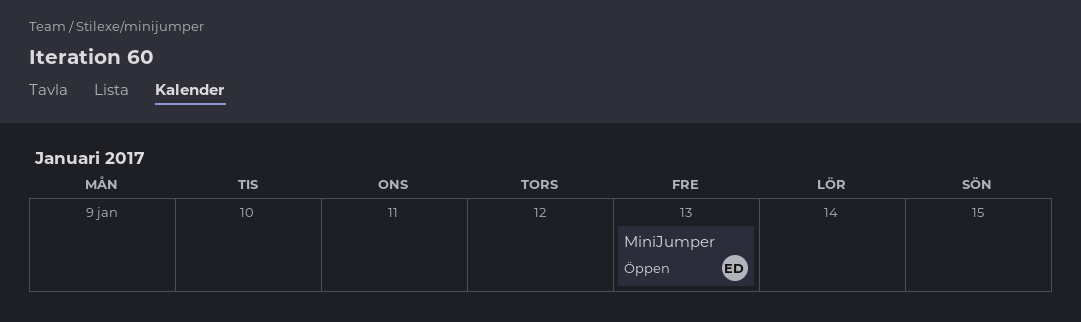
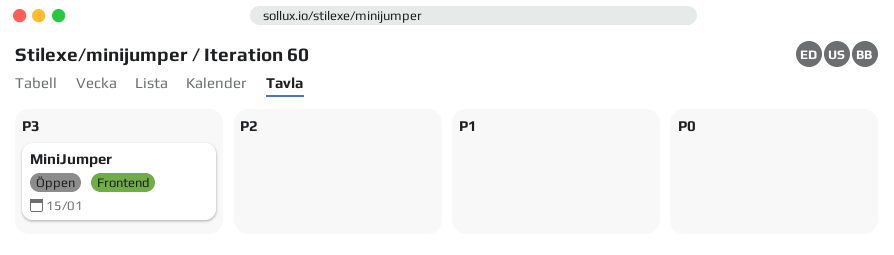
MiniJumper, due: Jan 13 -> Jan 15

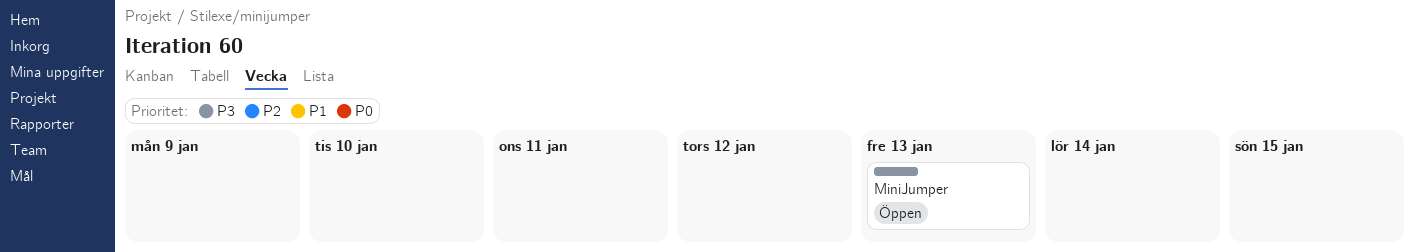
MiniJumper, due: Jan 15 -> Jan 13

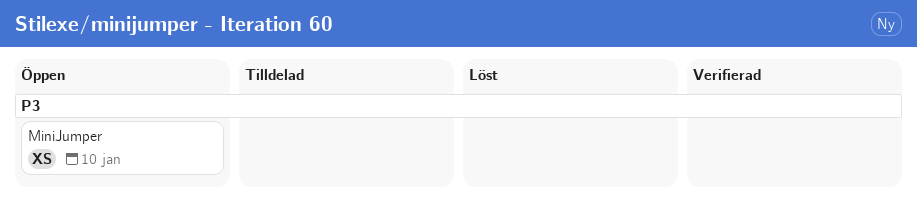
MiniJumper, due: Jan 13 -> Jan 10

